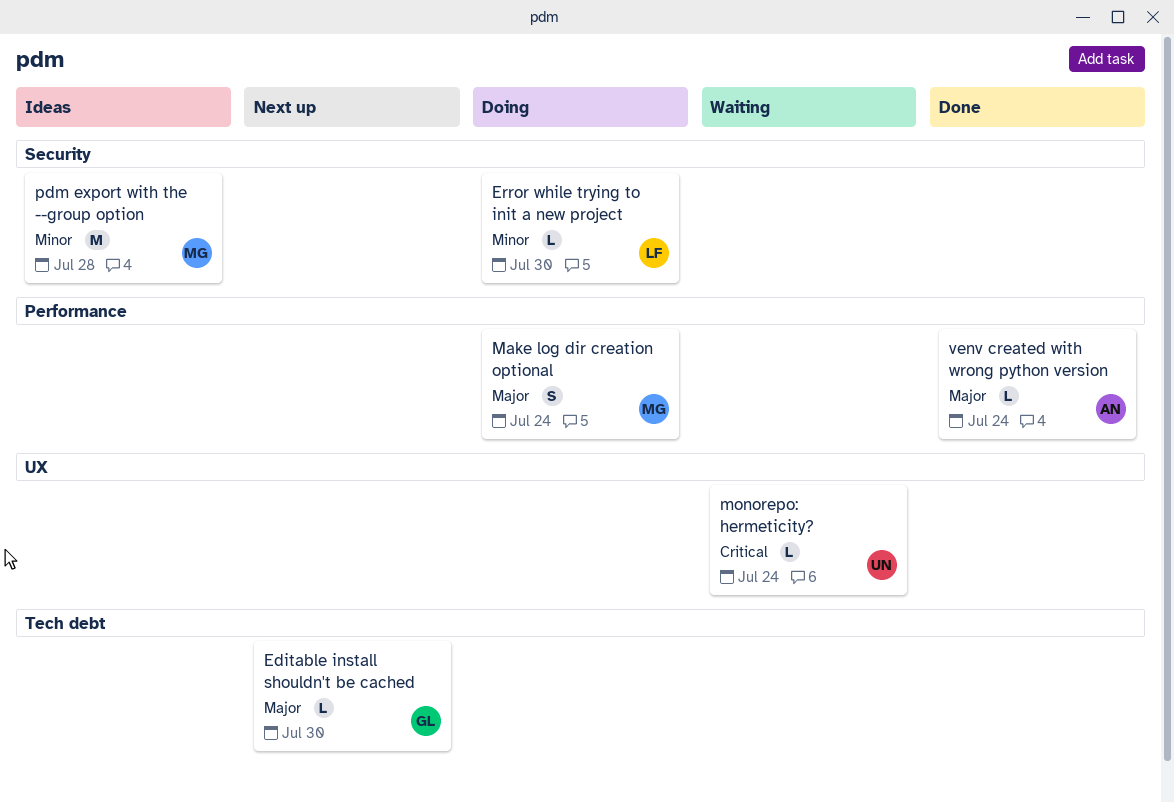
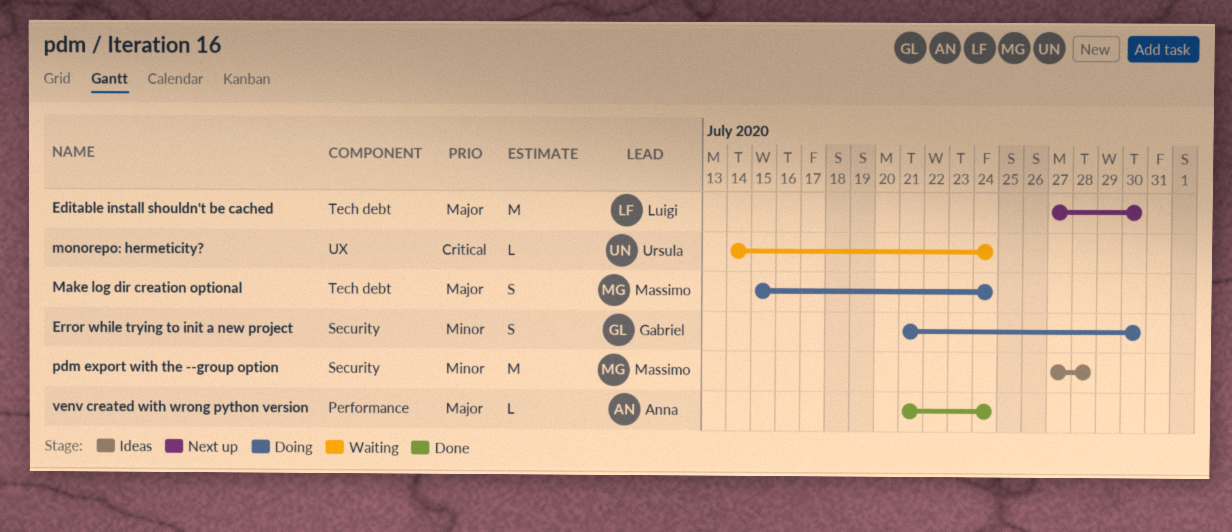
Editable install shouldn't be cached, owner: Gabriel -> Luigi
Editable install shouldn't be cached, estimate: L -> M
Error while trying to init a new project, owner: Luigi -> Gabriel
Error while trying to init a new project, estimate: L -> S
Make log dir creation optional, label: Performance -> Tech debt

